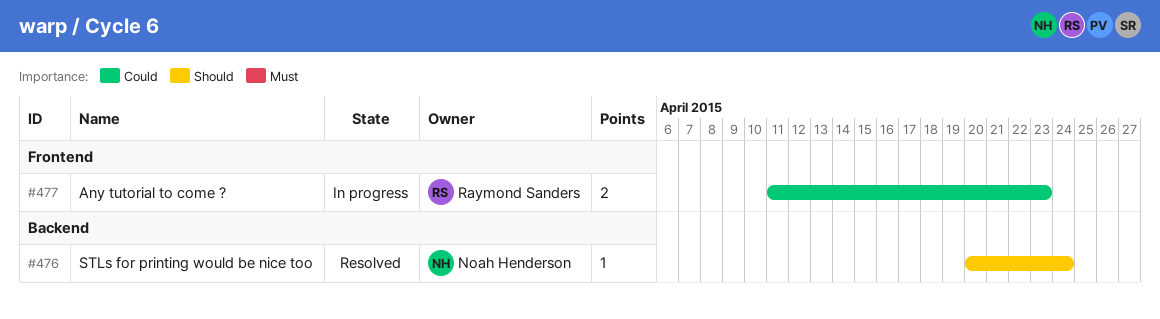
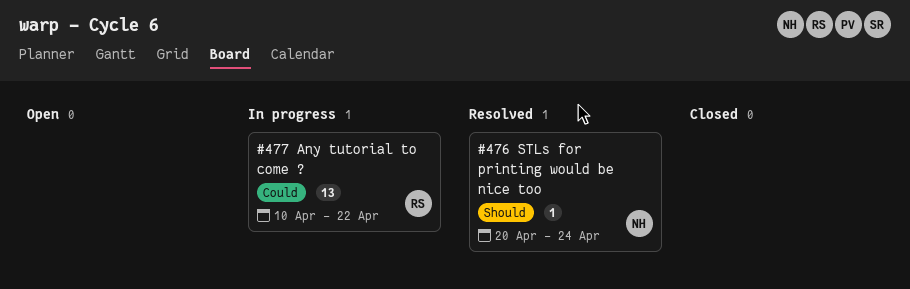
#477, estimate: 2 -> 13
#477, start: Apr 11 -> Apr 10
#477, due: Apr 23 -> Apr 22

